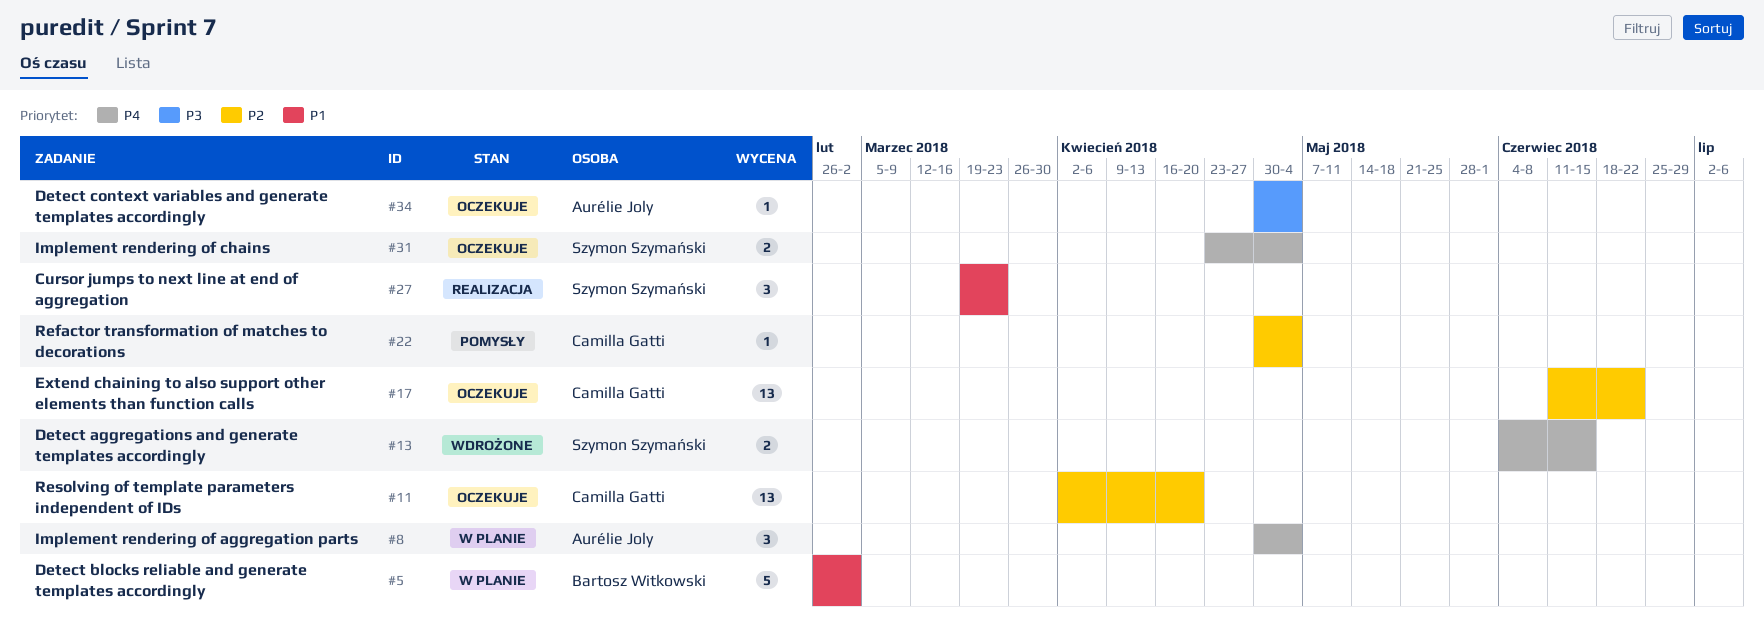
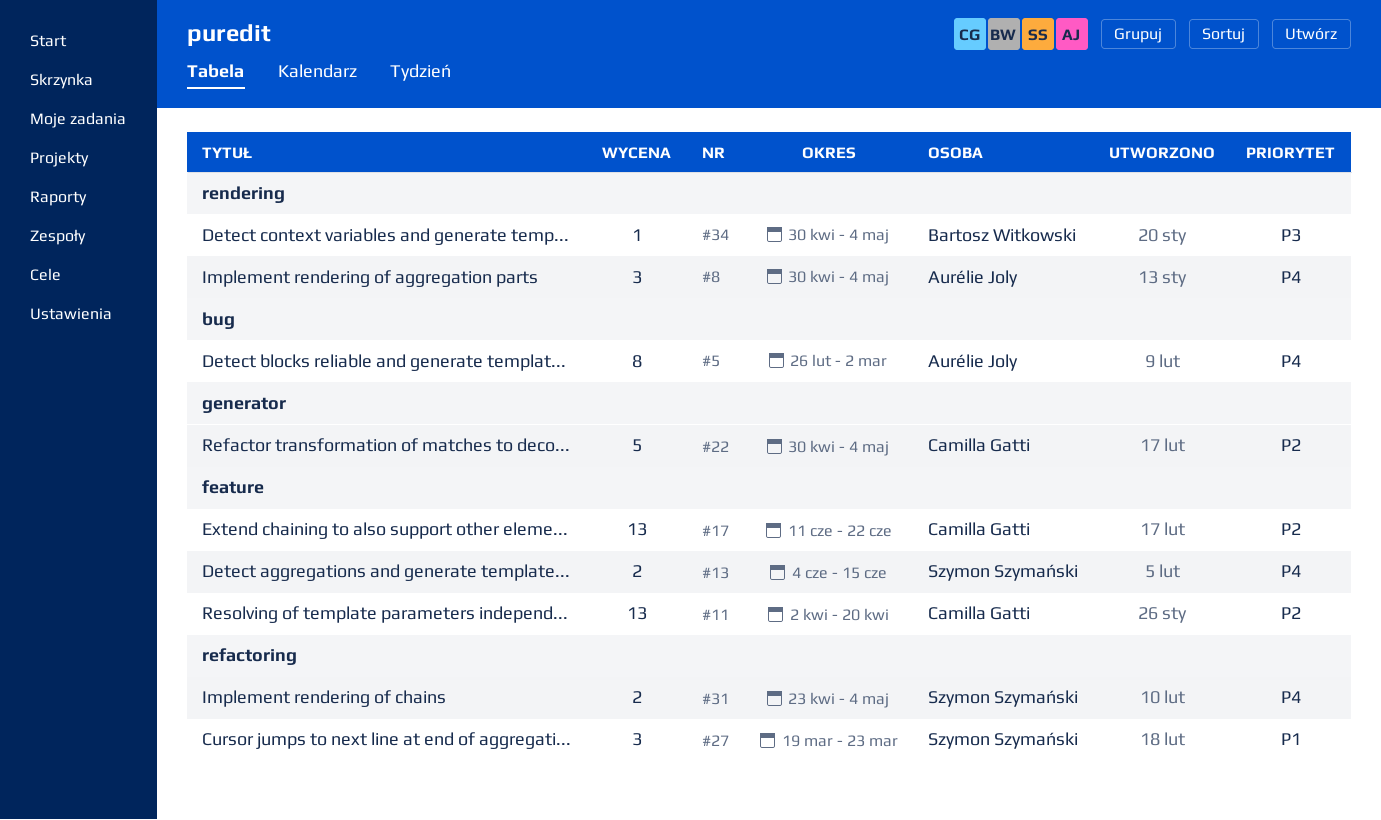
#5, owner: Bartosz Witkowski -> Aurélie Joly
#5, priority: P1 -> P4
#5, estimate: 5 -> 8
#22, estimate: 1 -> 5
#34, owner: Aurélie Joly -> Bartosz Witkowski

